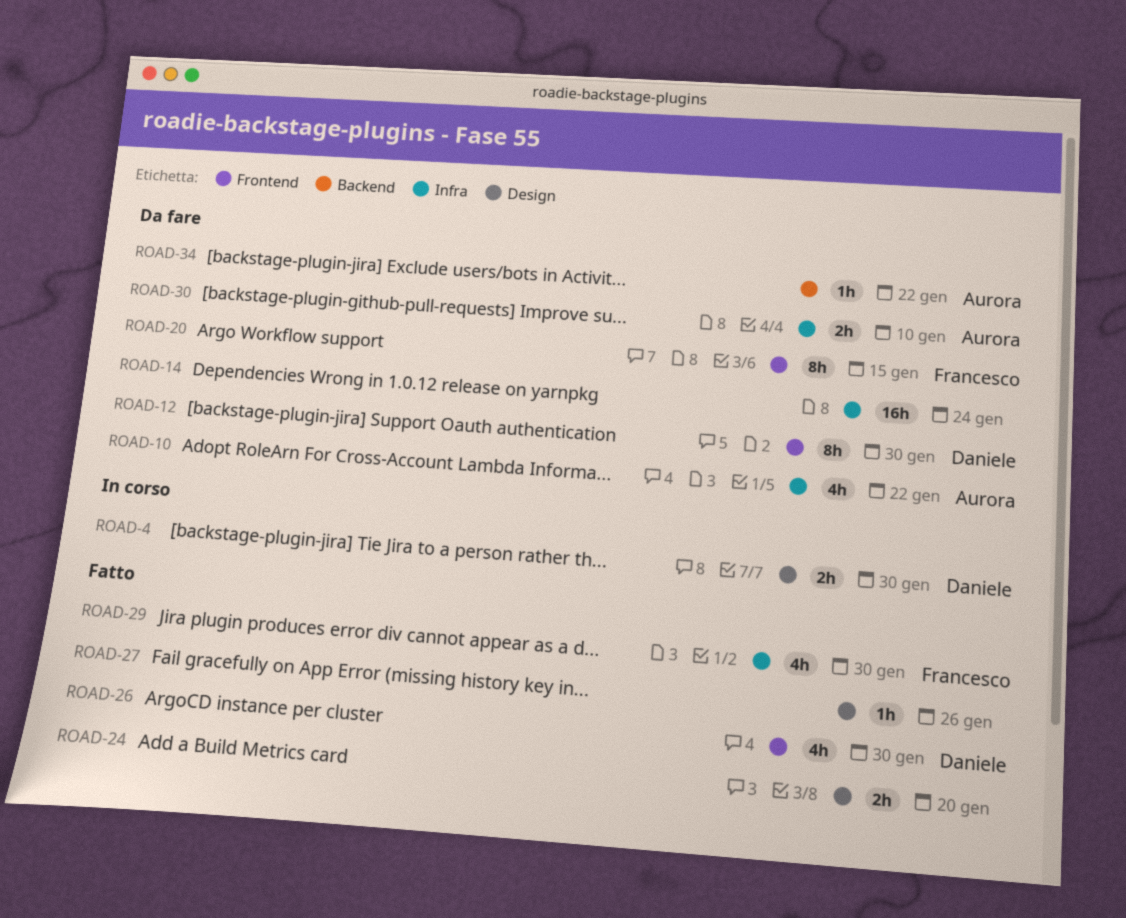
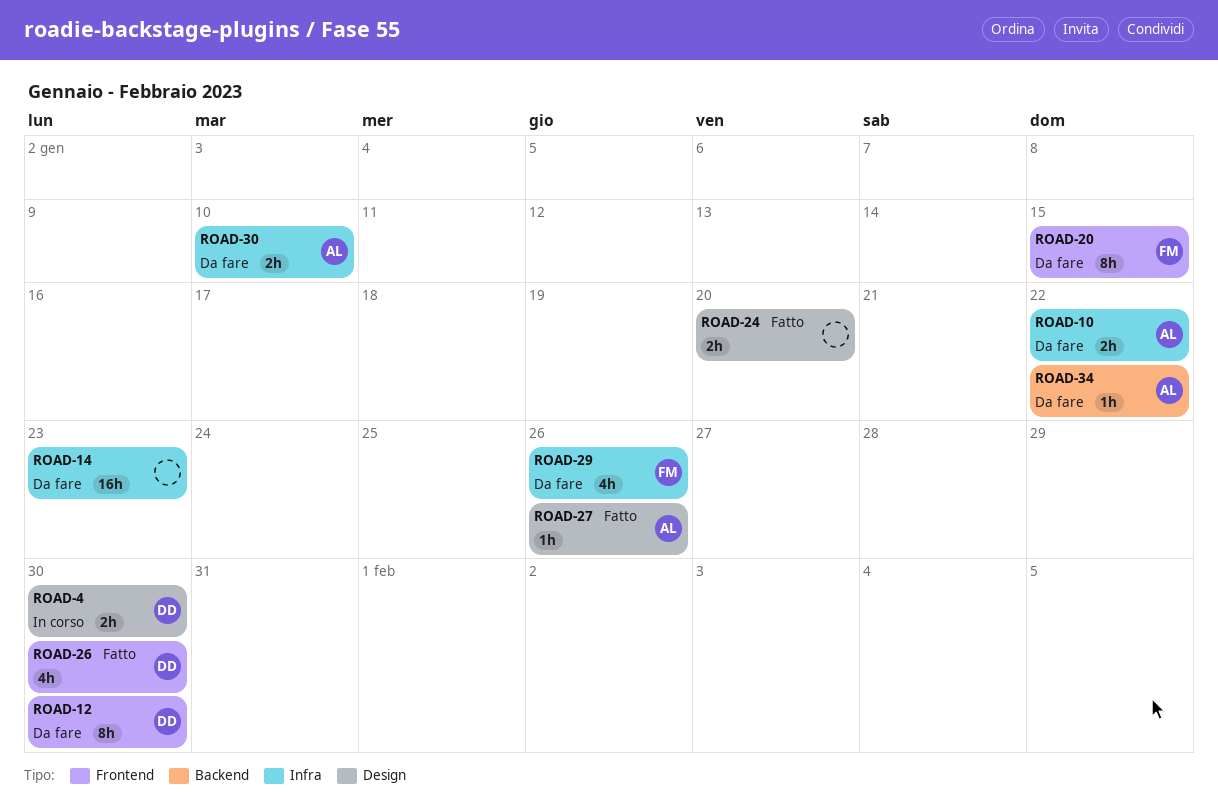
ROAD-10, estimate: 4h -> 2h
ROAD-14, due: Jan 24 -> Jan 23
ROAD-27, owner: none -> Aurora
ROAD-29, status: Fatto -> Da fare
ROAD-29, due: Jan 30 -> Jan 26

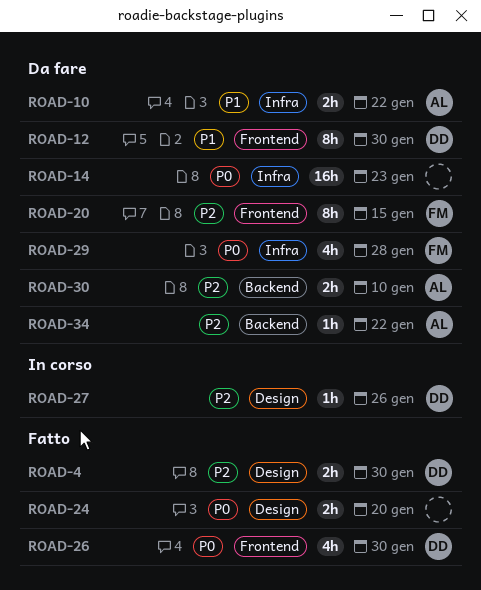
ROAD-4, status: In corso -> Fatto
ROAD-27, status: Fatto -> In corso
ROAD-27, owner: AL -> DD
ROAD-29, due: Jan 26 -> Jan 28
ROAD-30, label: Infra -> Backend

